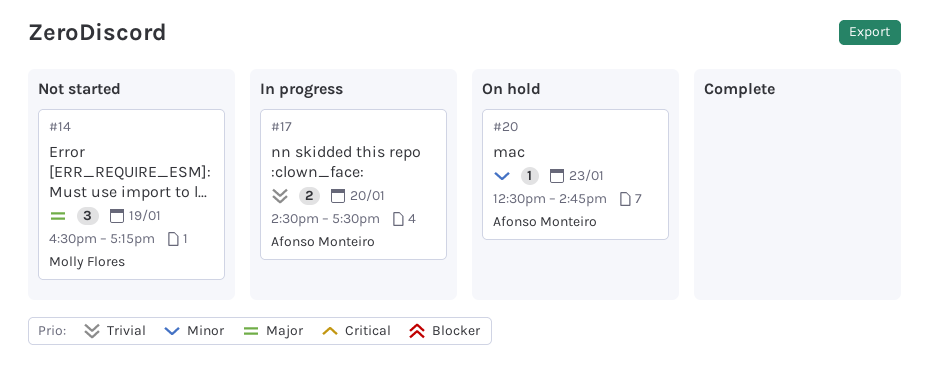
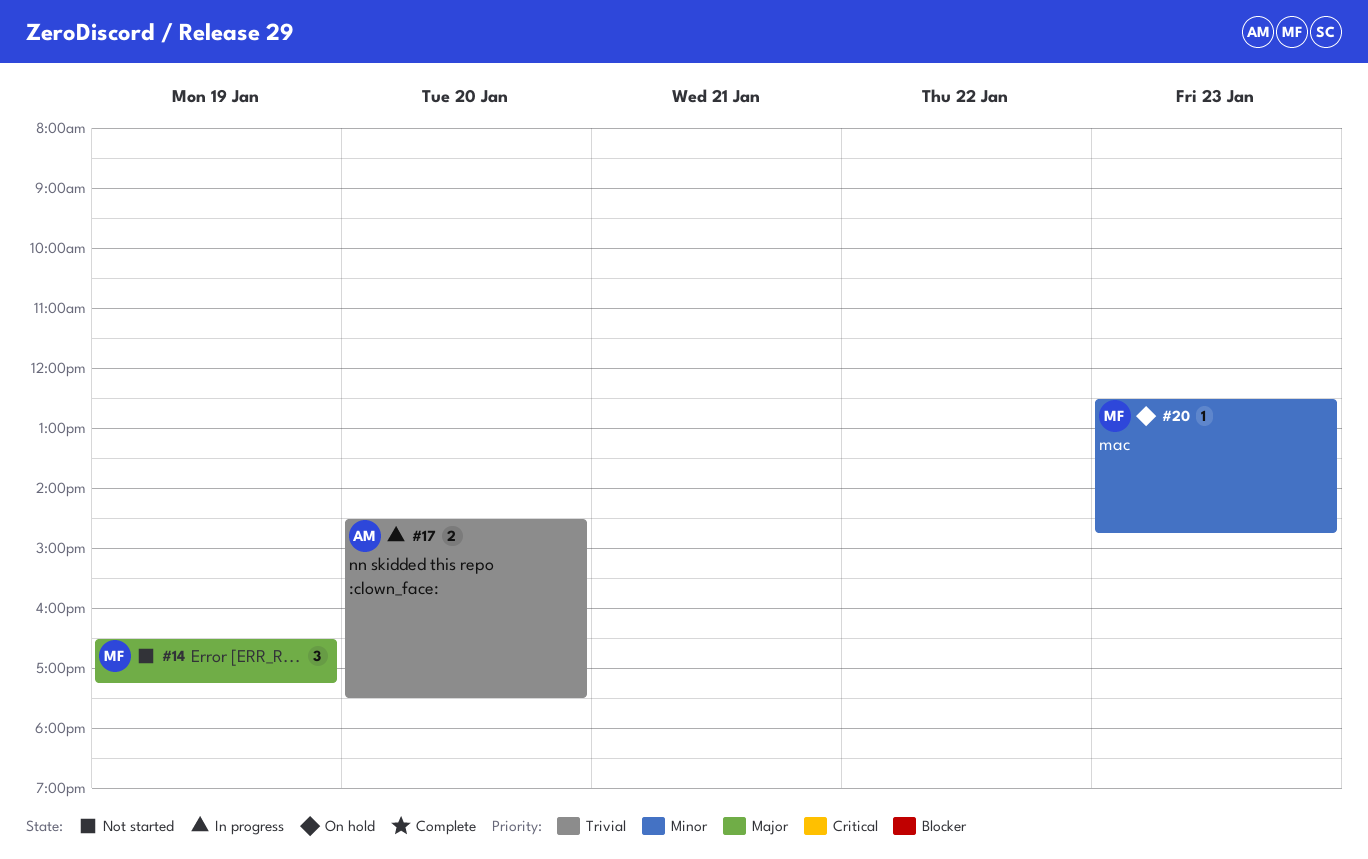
#20, owner: Afonso Monteiro -> Molly Flores

